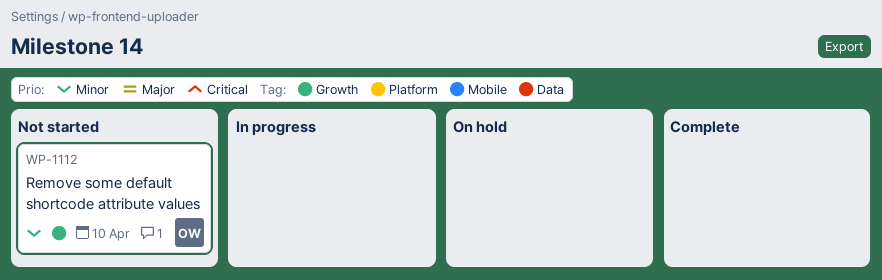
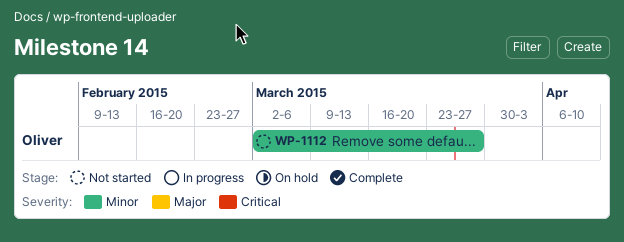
WP-1112, due: Apr 10 -> Mar 27

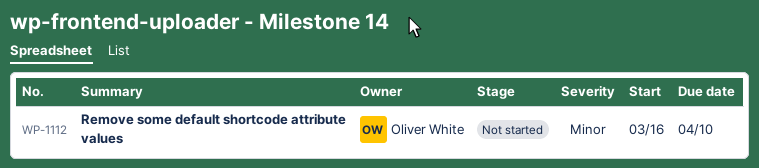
WP-1112, start: Mar 2 -> Mar 16
WP-1112, due: Mar 27 -> Apr 10

